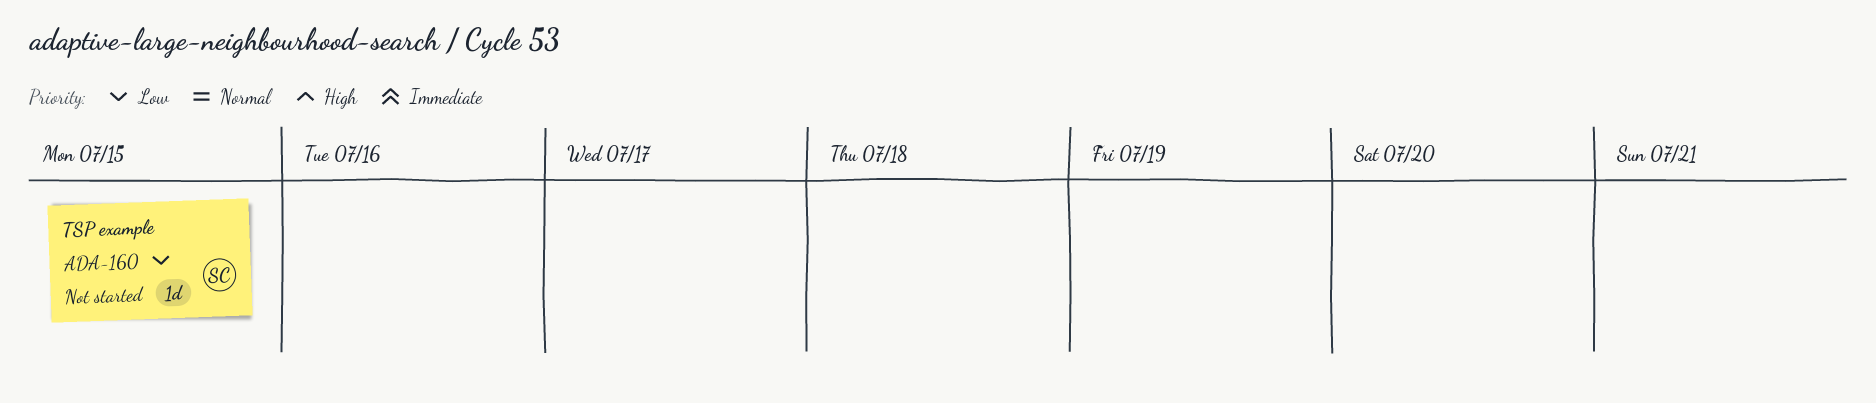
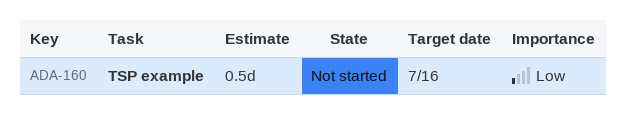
ADA-160, estimate: 1d -> 0.5d
ADA-160, due: Jul 15 -> Jul 16

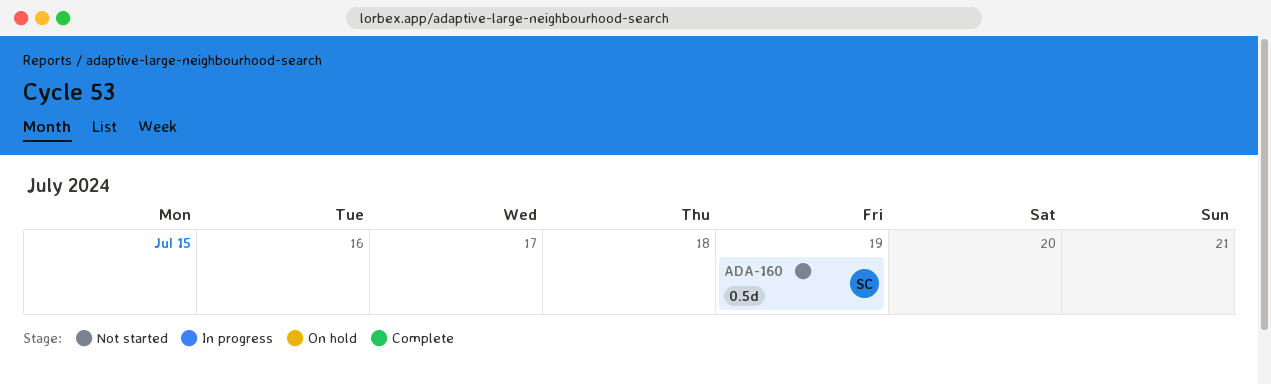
ADA-160, due: Jul 16 -> Jul 19

